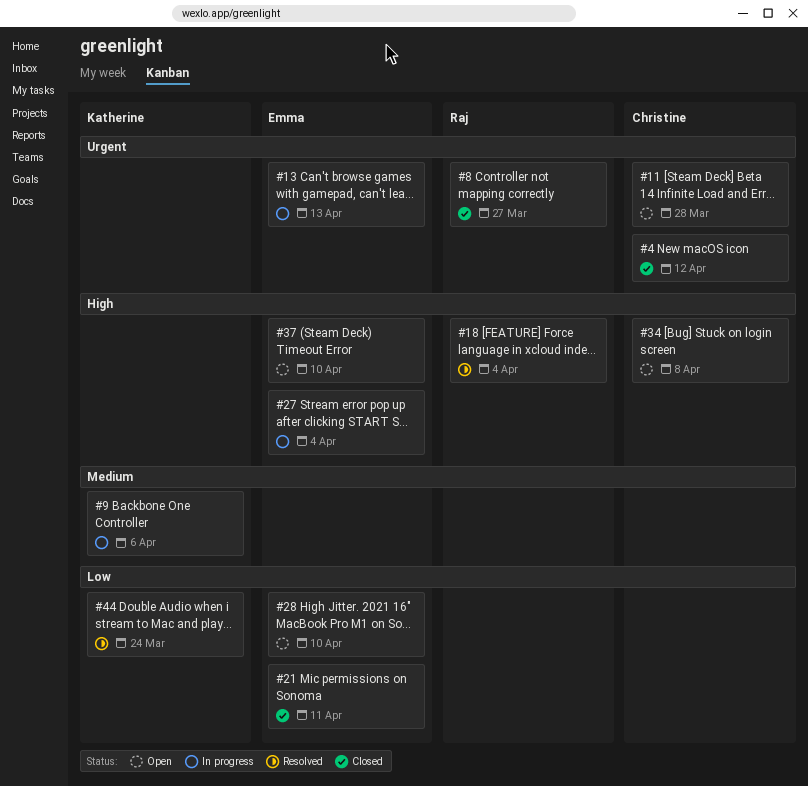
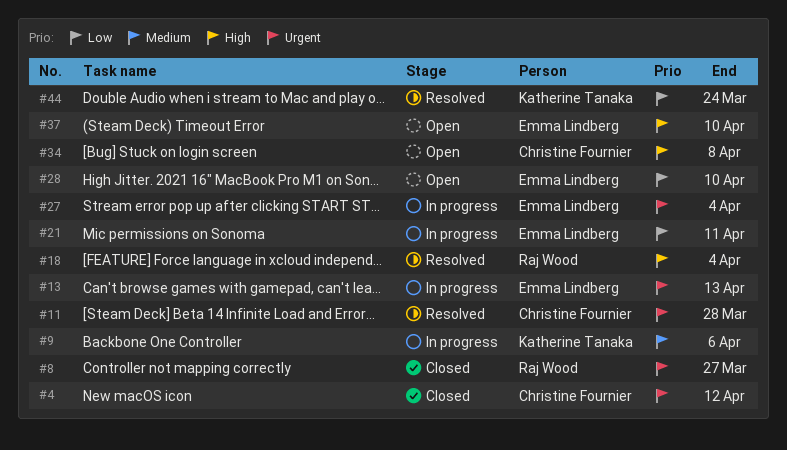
#11, status: Open -> Resolved
#21, status: Closed -> In progress
#27, priority: High -> Urgent

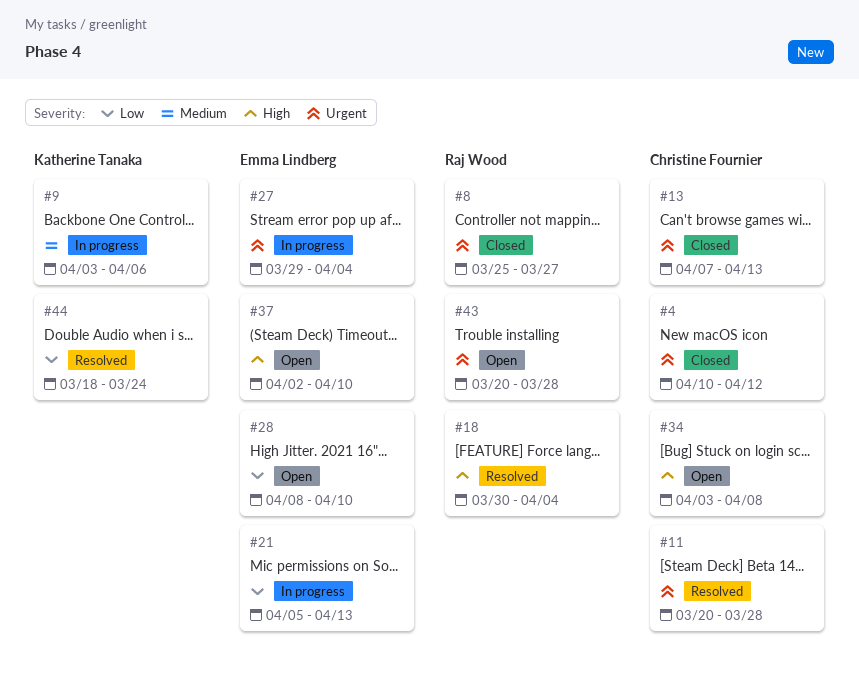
#13, status: In progress -> Closed
#13, owner: Emma Lindberg -> Christine Fournier
#21, due: Apr 11 -> Apr 13
#43: none -> present

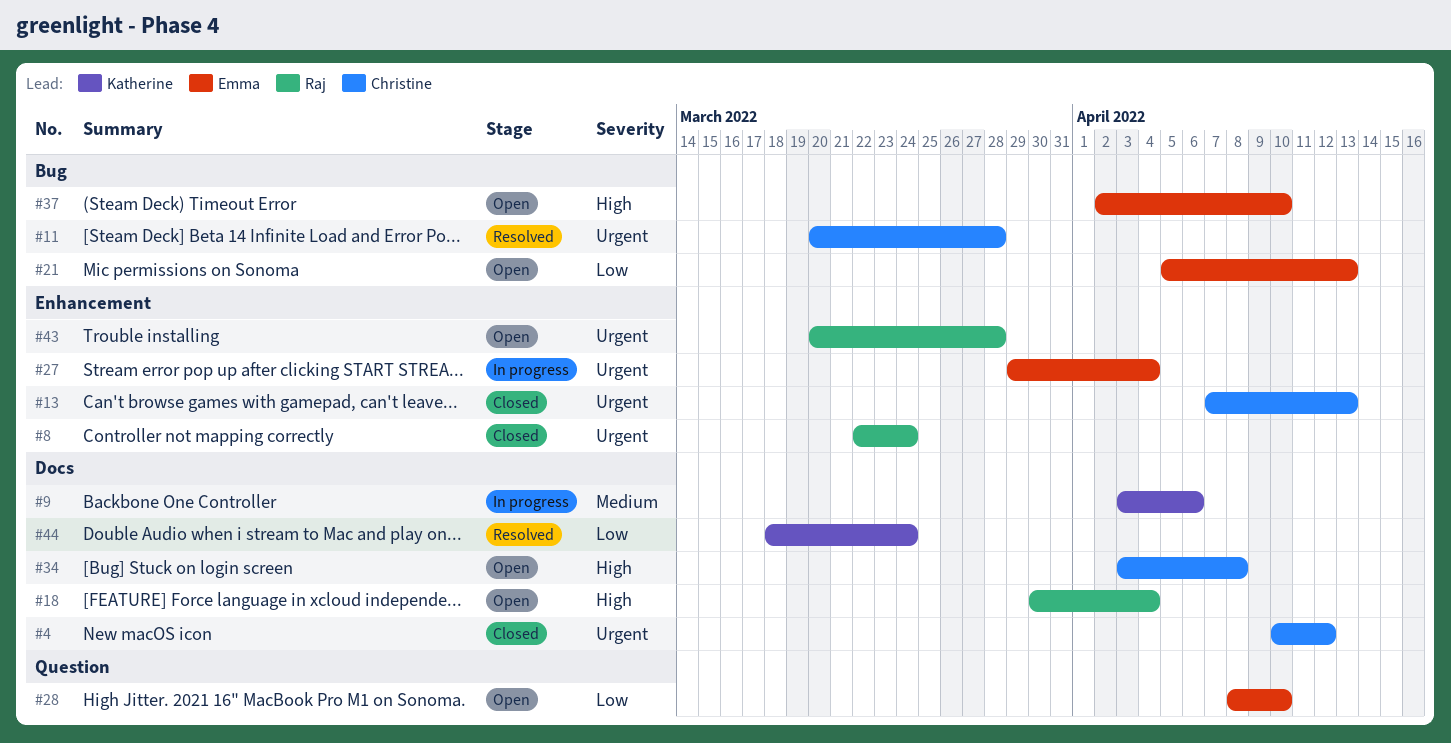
#8, start: Mar 25 -> Mar 22
#8, due: Mar 27 -> Mar 24
#18, status: Resolved -> Open
#21, status: In progress -> Open

